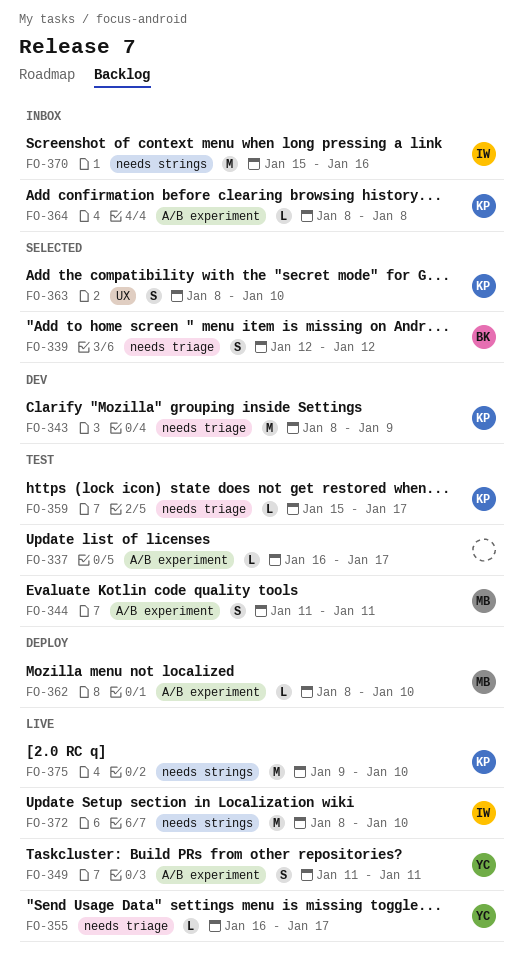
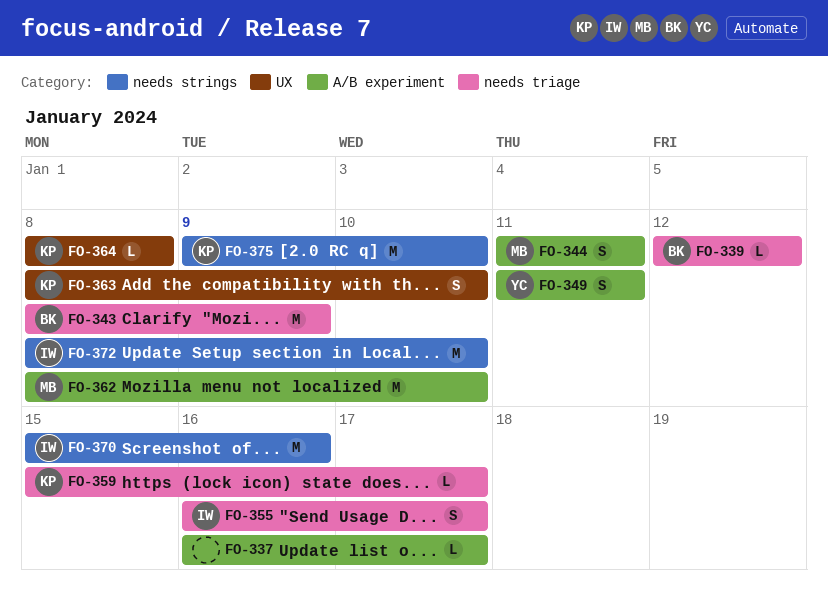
FO-339, estimate: S -> L
FO-343, owner: KP -> BK
FO-355, owner: YC -> IW
FO-355, estimate: L -> S
FO-362, estimate: L -> M
FO-364, label: A/B experiment -> UX

